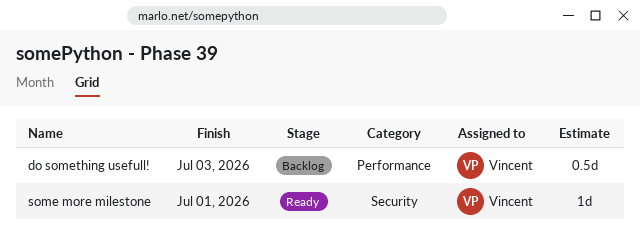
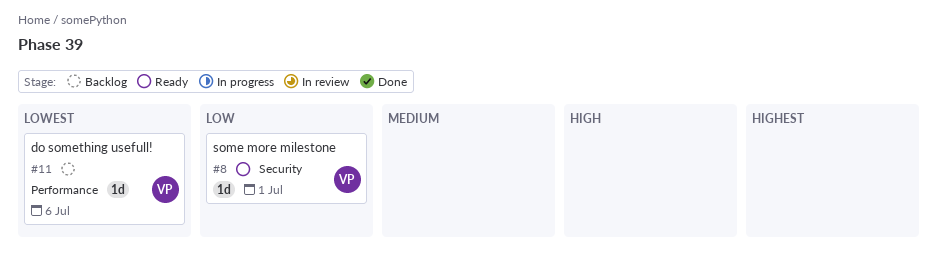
do something usefull!, estimate: 0.5d -> 1d
do something usefull!, due: Jul 3 -> Jul 6

